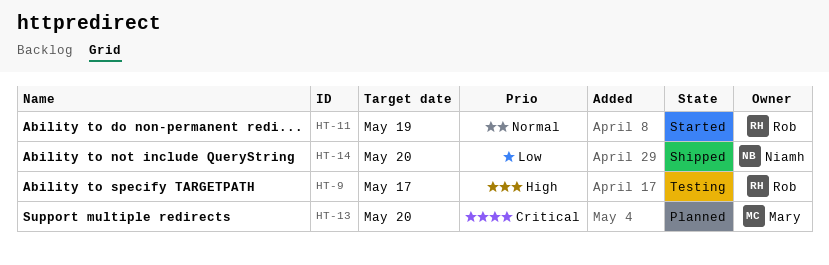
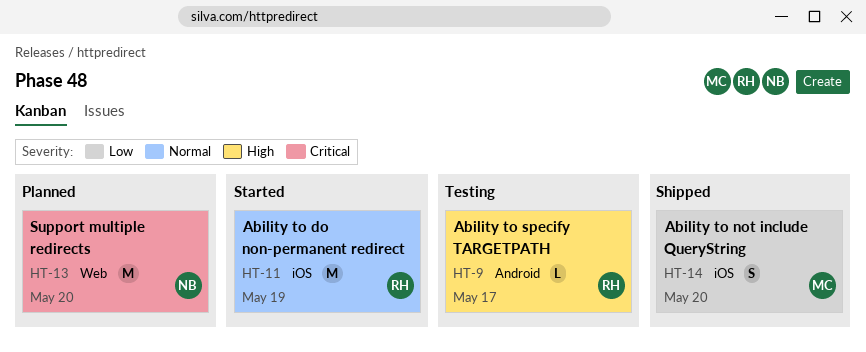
HT-13, owner: Mary -> Niamh
HT-14, owner: Niamh -> Mary

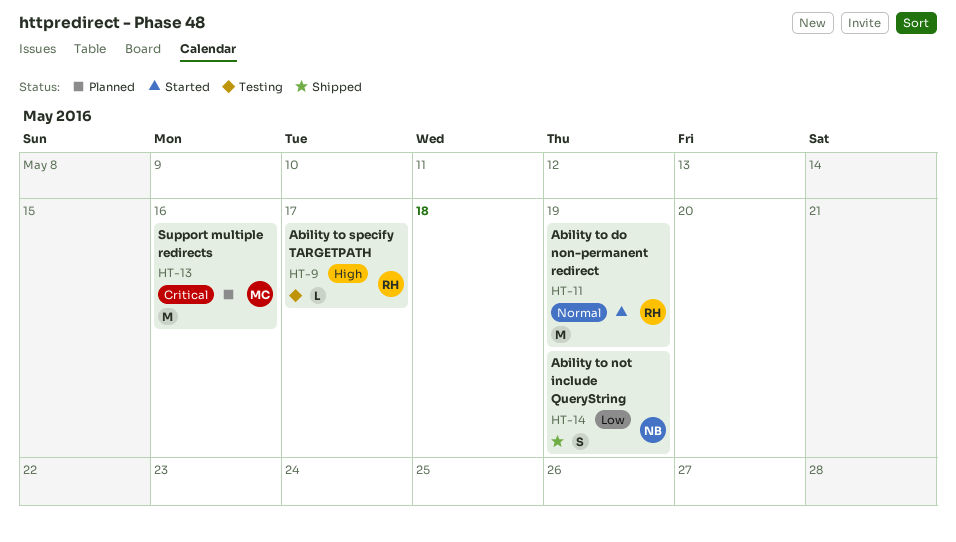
HT-13, owner: NB -> MC
HT-13, due: May 20 -> May 16
HT-14, owner: MC -> NB
HT-14, due: May 20 -> May 19

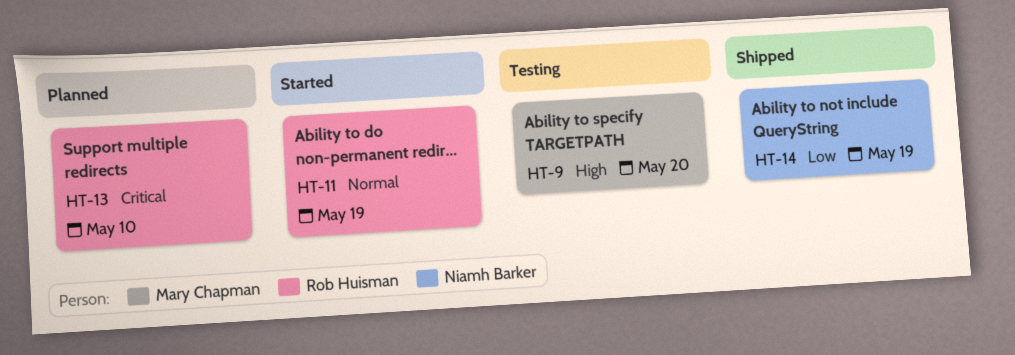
HT-9, owner: Rob Huisman -> Mary Chapman
HT-9, due: May 17 -> May 20
HT-13, owner: Mary Chapman -> Rob Huisman
HT-13, due: May 16 -> May 10

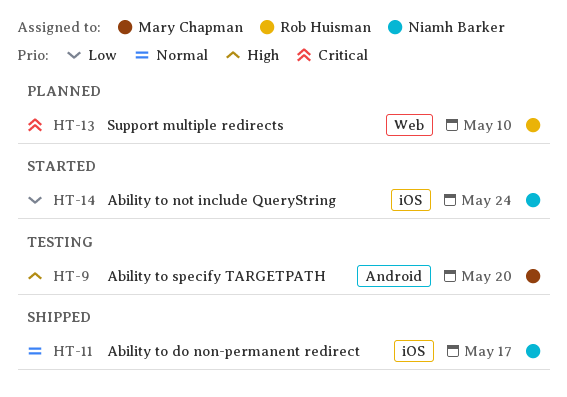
HT-11, status: Started -> Shipped
HT-11, owner: Rob Huisman -> Niamh Barker
HT-11, due: May 19 -> May 17
HT-14, status: Shipped -> Started
HT-14, due: May 19 -> May 24

